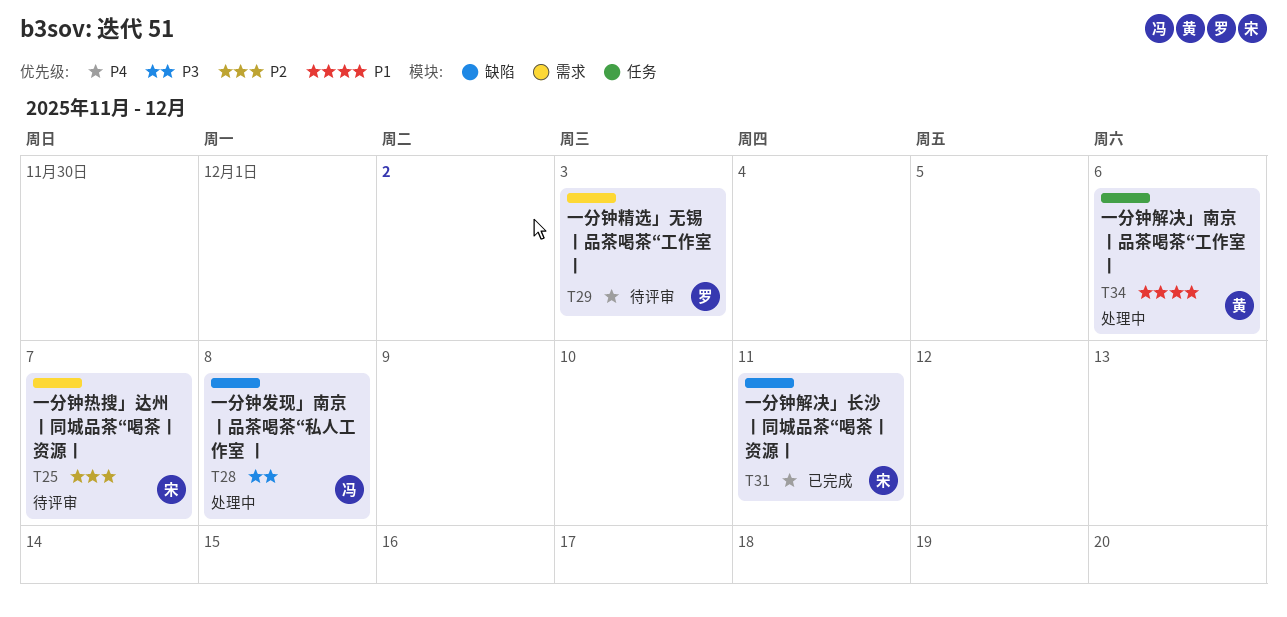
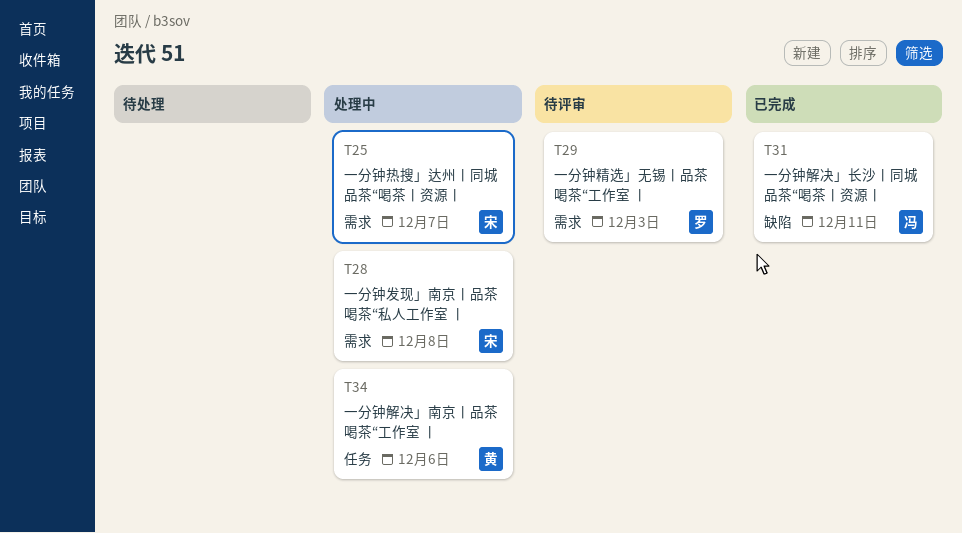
T25, status: 待评审 -> 处理中
T28, owner: 冯 -> 宋
T28, label: 缺陷 -> 需求
T31, owner: 宋 -> 冯

